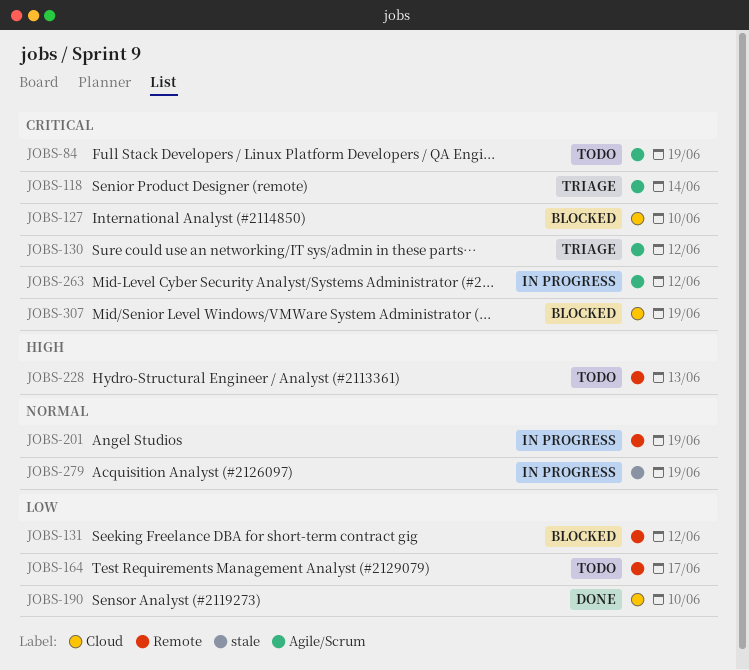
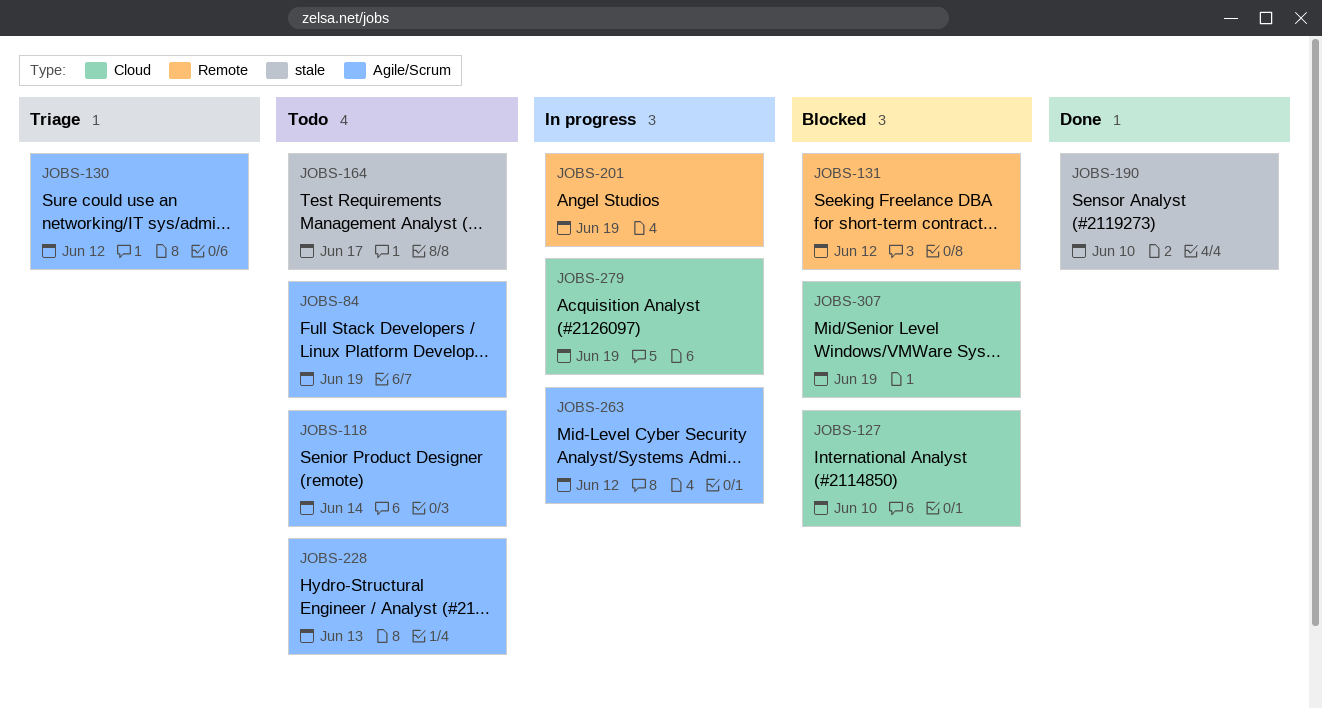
JOBS-118, status: Triage -> Todo
JOBS-164, label: Remote -> stale
JOBS-190, label: Cloud -> stale
JOBS-228, label: Remote -> Agile/Scrum
JOBS-279, label: stale -> Cloud

